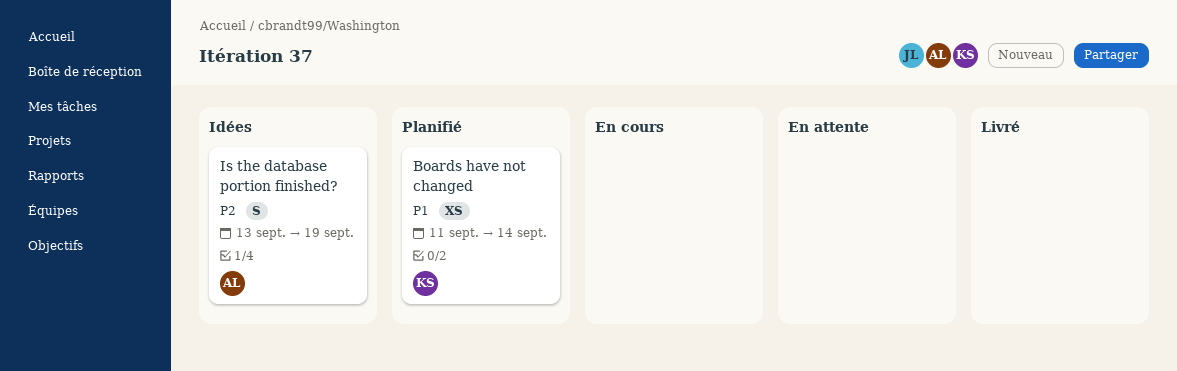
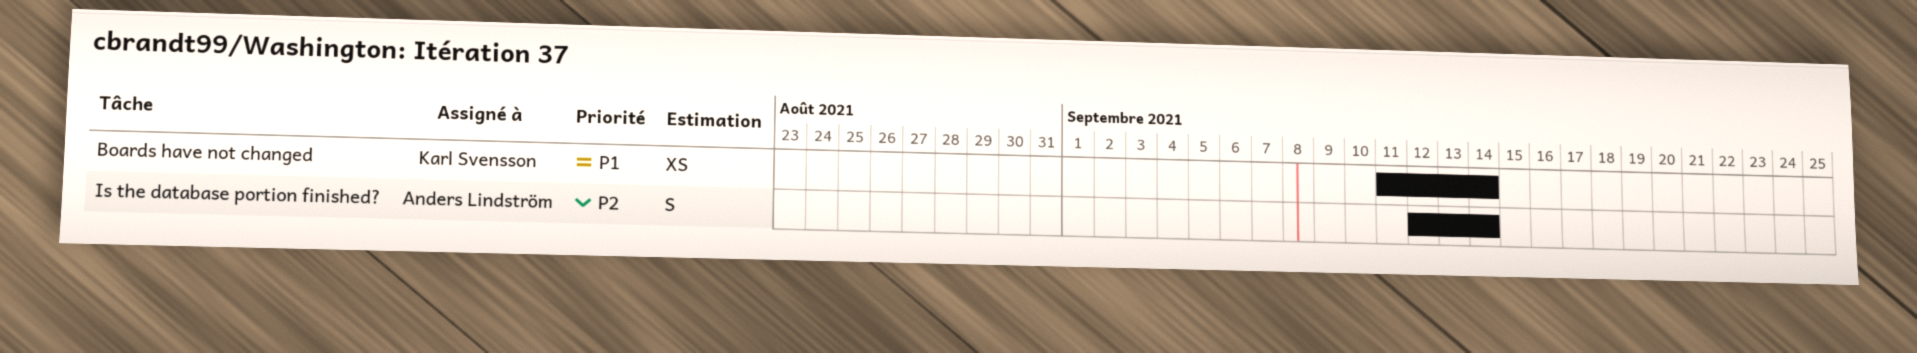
Is the database portion finished?, start: Sep 13 -> Sep 12
Is the database portion finished?, due: Sep 19 -> Sep 14

